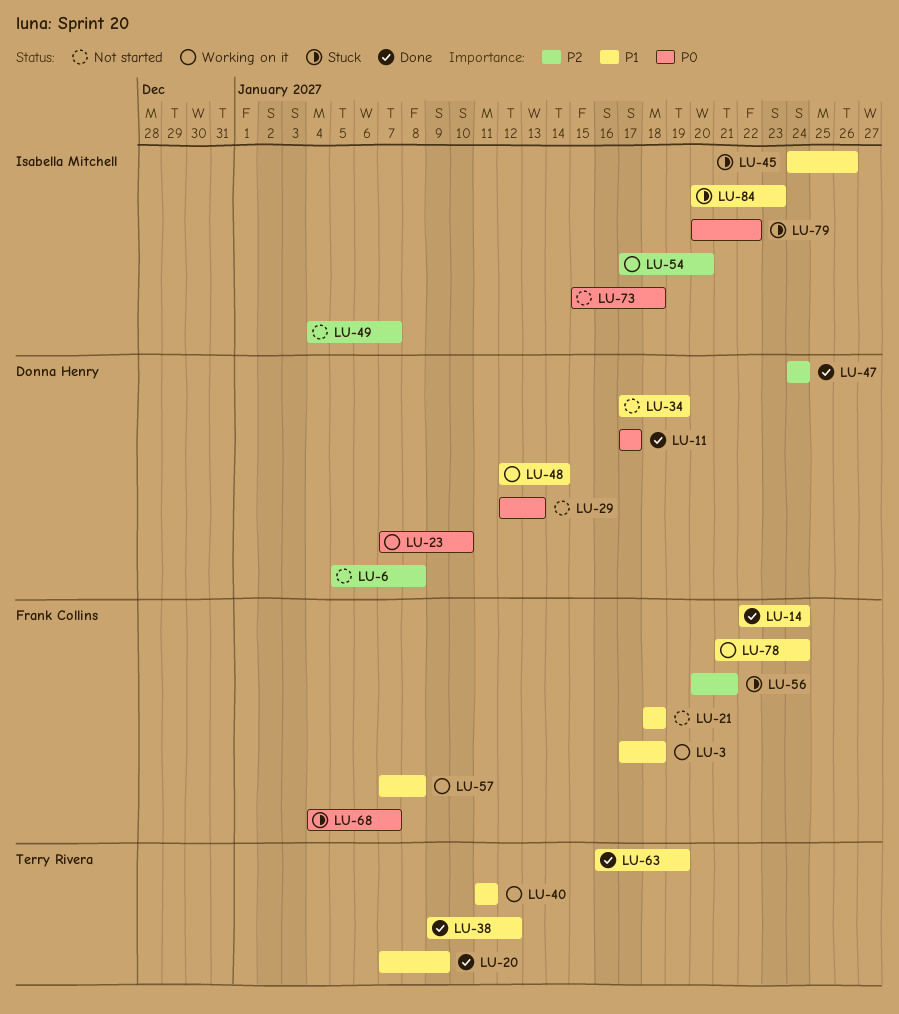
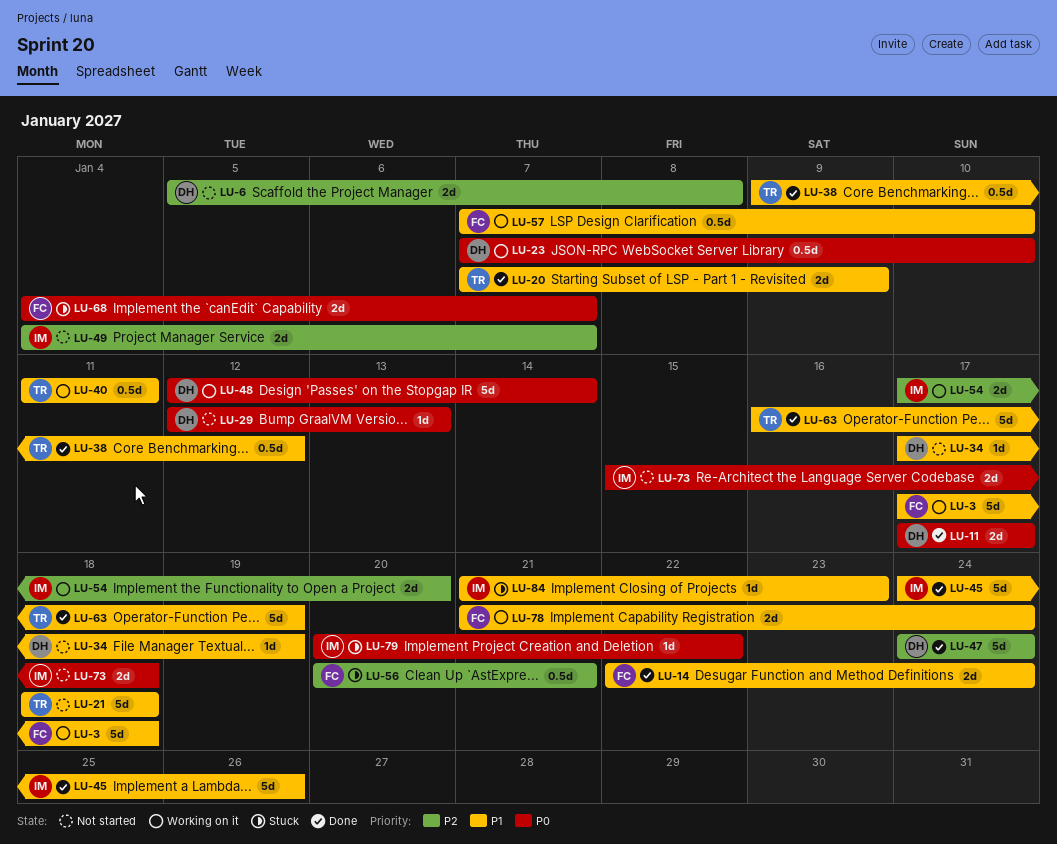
LU-21, owner: Frank Collins -> Terry Rivera
LU-45, status: Stuck -> Done
LU-48, priority: P1 -> P0
LU-57, due: Jan 8 -> Jan 10
LU-84, start: Jan 20 -> Jan 21

